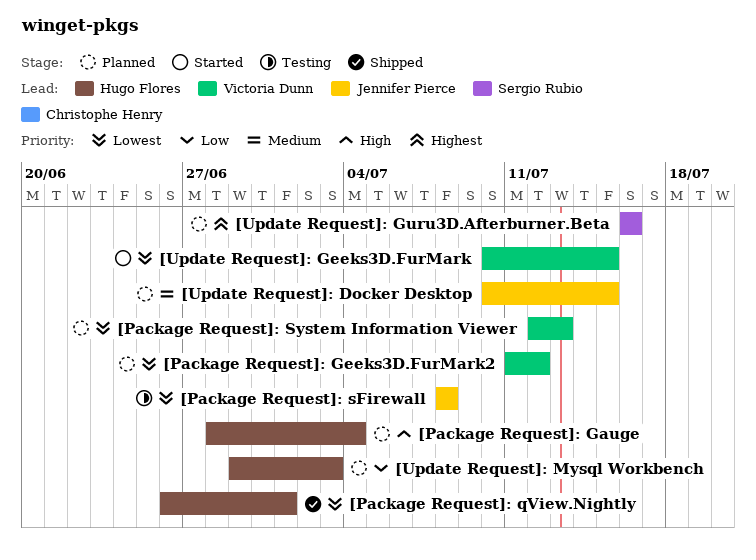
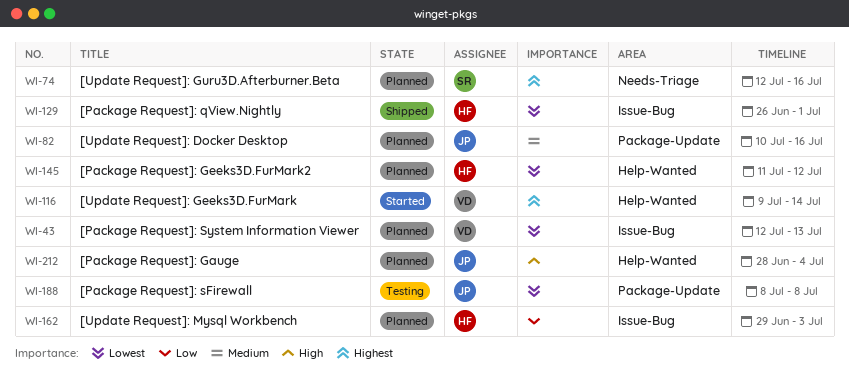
[Package Request]: Gauge, owner: Hugo Flores -> Jennifer Pierce
[Package Request]: Geeks3D.FurMark2, owner: Victoria Dunn -> Hugo Flores
[Update Request]: Docker Desktop, due: Jul 15 -> Jul 16
[Update Request]: Geeks3D.FurMark, priority: Lowest -> Highest
[Update Request]: Geeks3D.FurMark, start: Jul 10 -> Jul 9
[Update Request]: Geeks3D.FurMark, due: Jul 15 -> Jul 14
[Update Request]: Guru3D.Afterburner.Beta, start: Jul 16 -> Jul 12

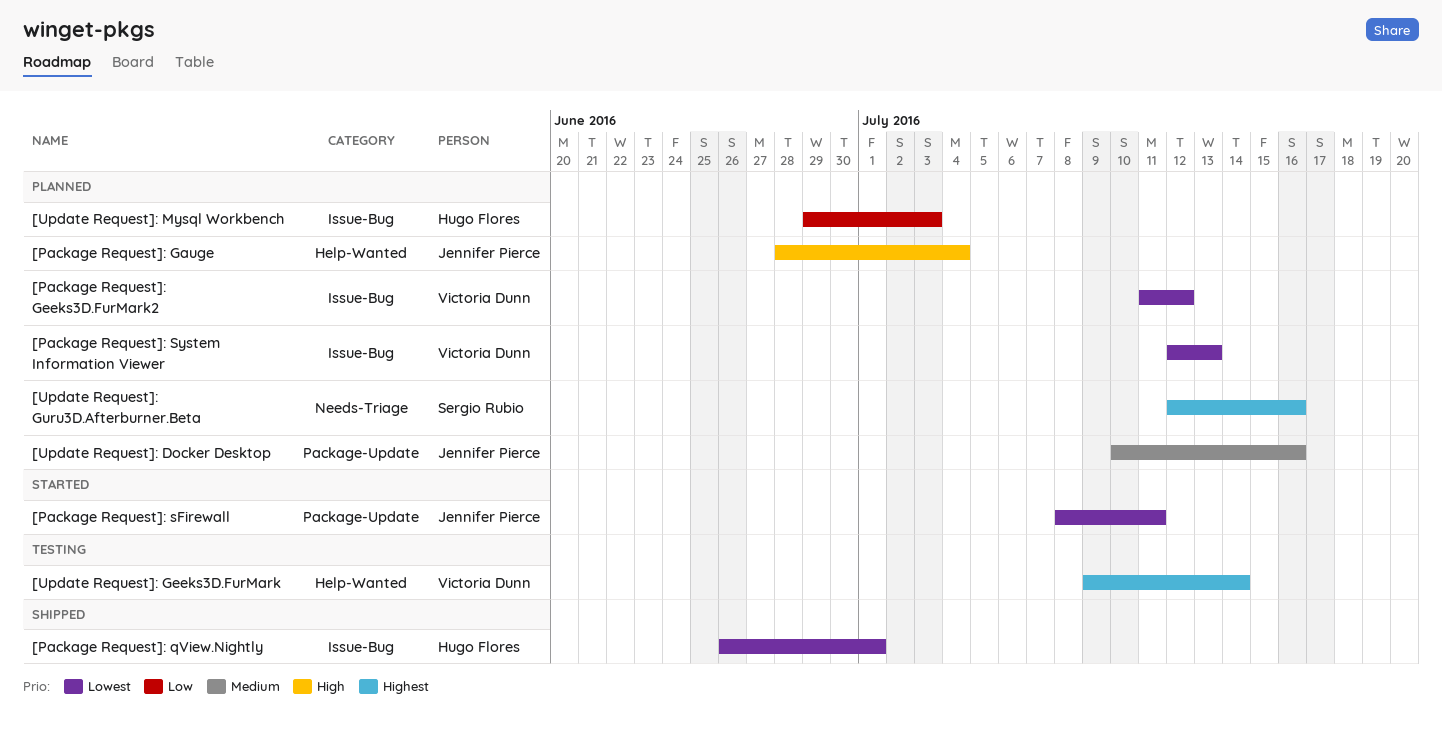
[Package Request]: Geeks3D.FurMark2, owner: Hugo Flores -> Victoria Dunn
[Package Request]: Geeks3D.FurMark2, label: Help-Wanted -> Issue-Bug
[Package Request]: sFirewall, status: Testing -> Started
[Package Request]: sFirewall, due: Jul 8 -> Jul 11
[Update Request]: Geeks3D.FurMark, status: Started -> Testing

